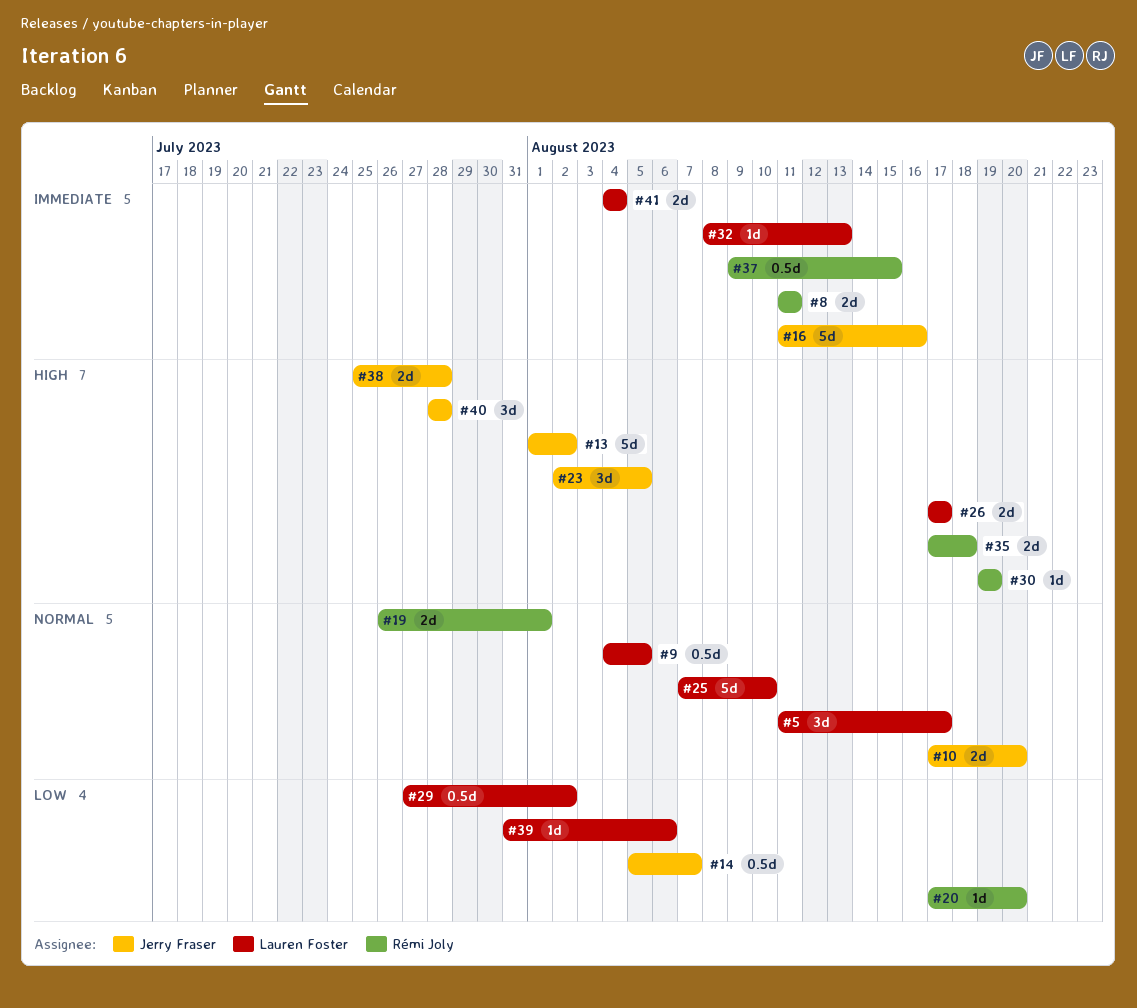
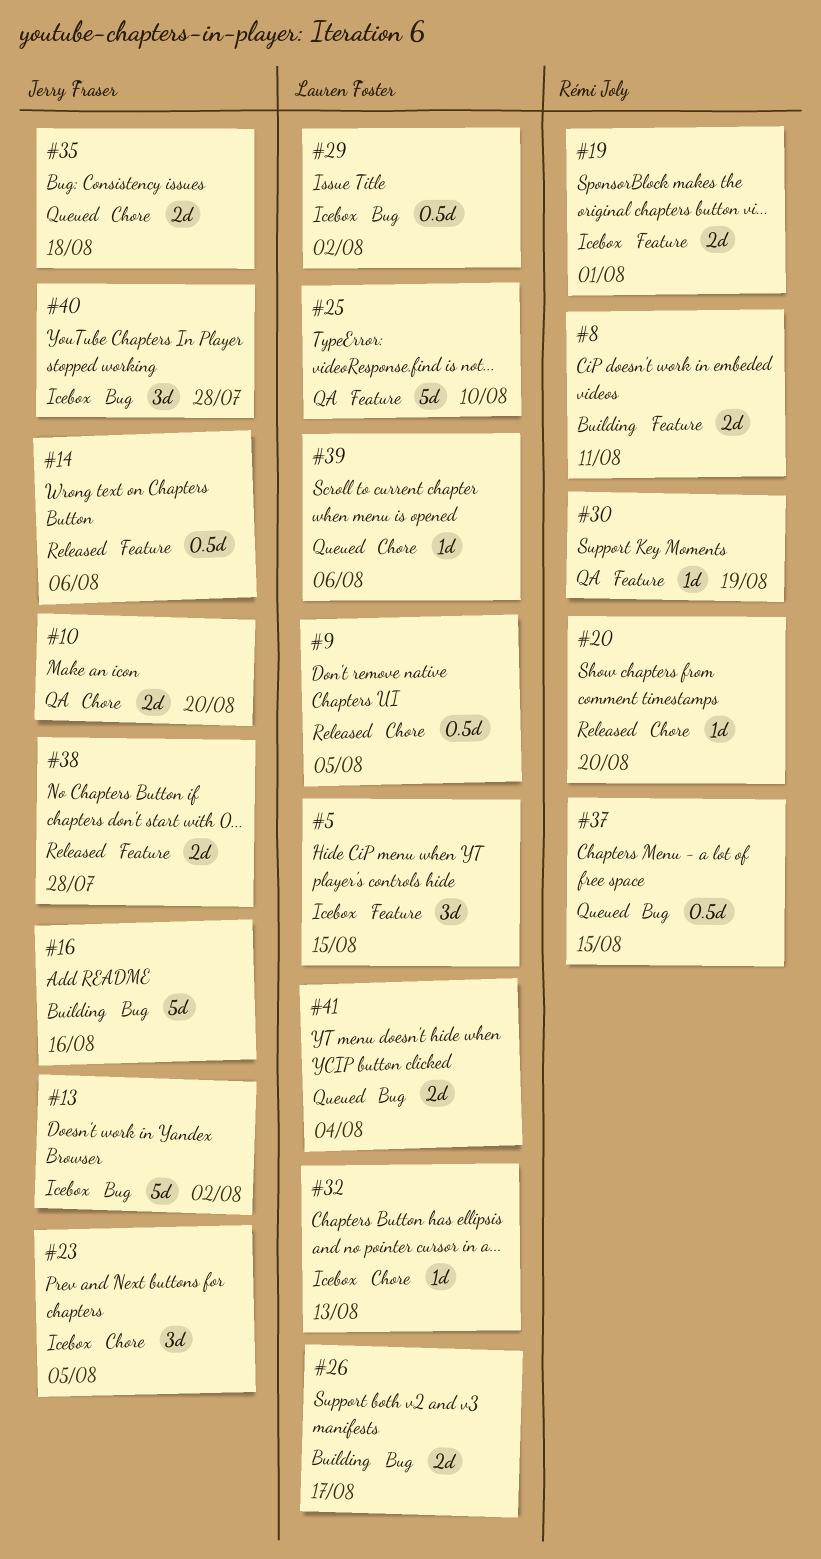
#5, due: Aug 17 -> Aug 15
#14, due: Aug 7 -> Aug 6
#35, owner: Rémi Joly -> Jerry Fraser

